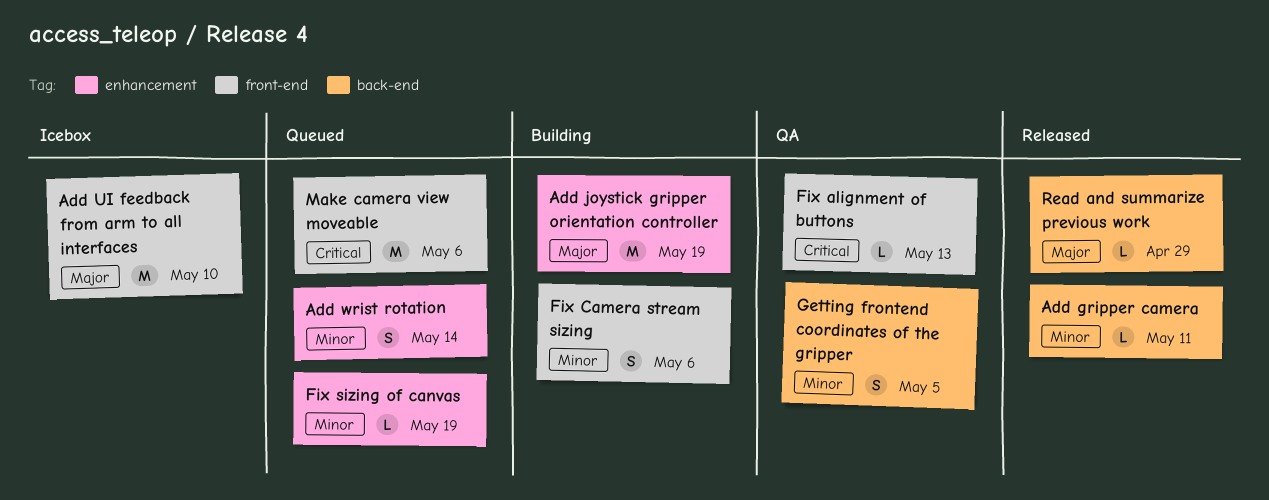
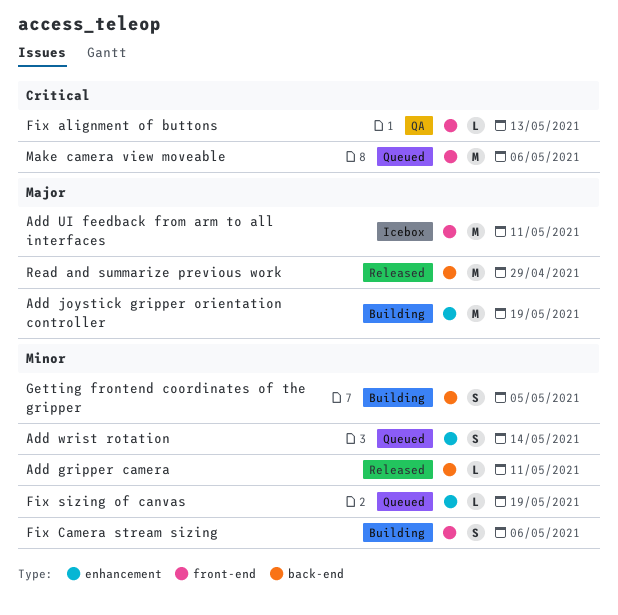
Add UI feedback from arm to all interfaces, due: May 10 -> May 11
Getting frontend coordinates of the gripper, status: QA -> Building
Read and summarize previous work, estimate: L -> M

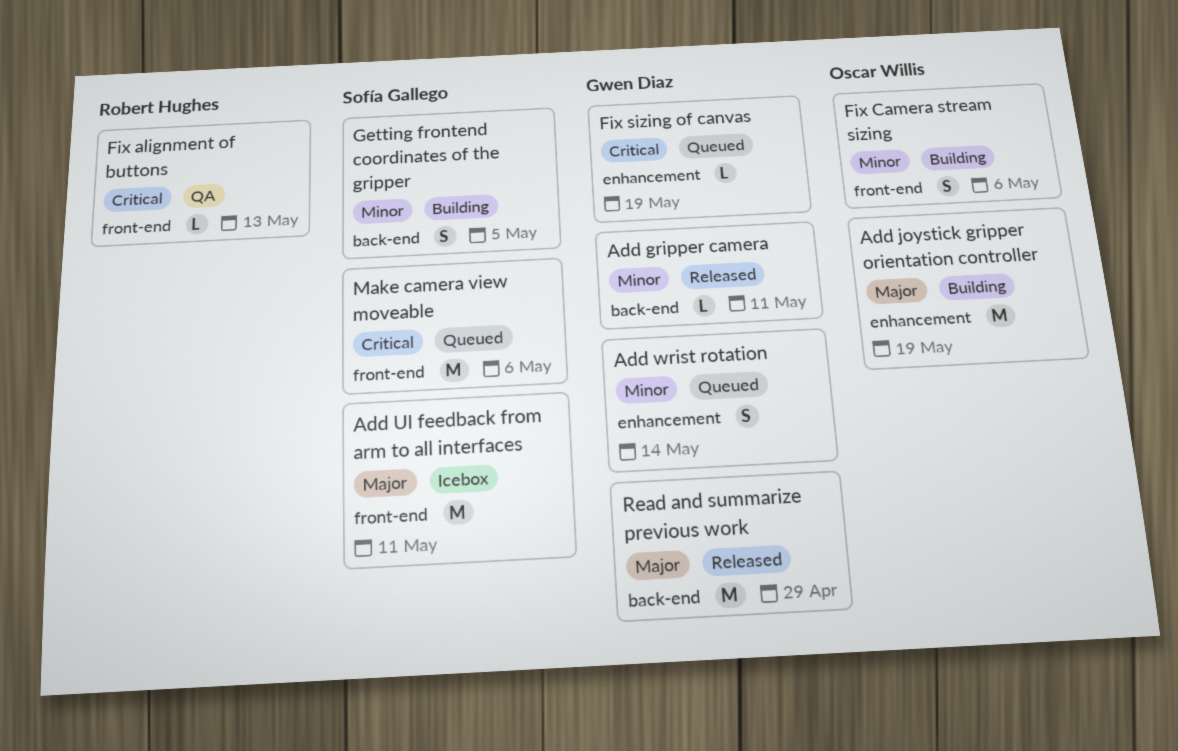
Fix sizing of canvas, priority: Minor -> Critical

